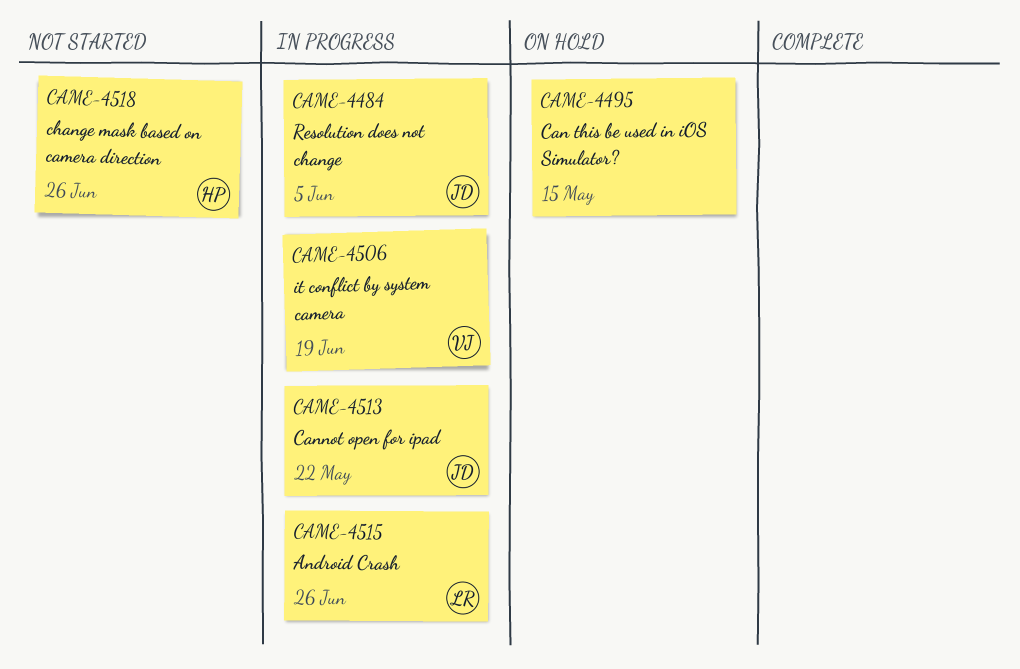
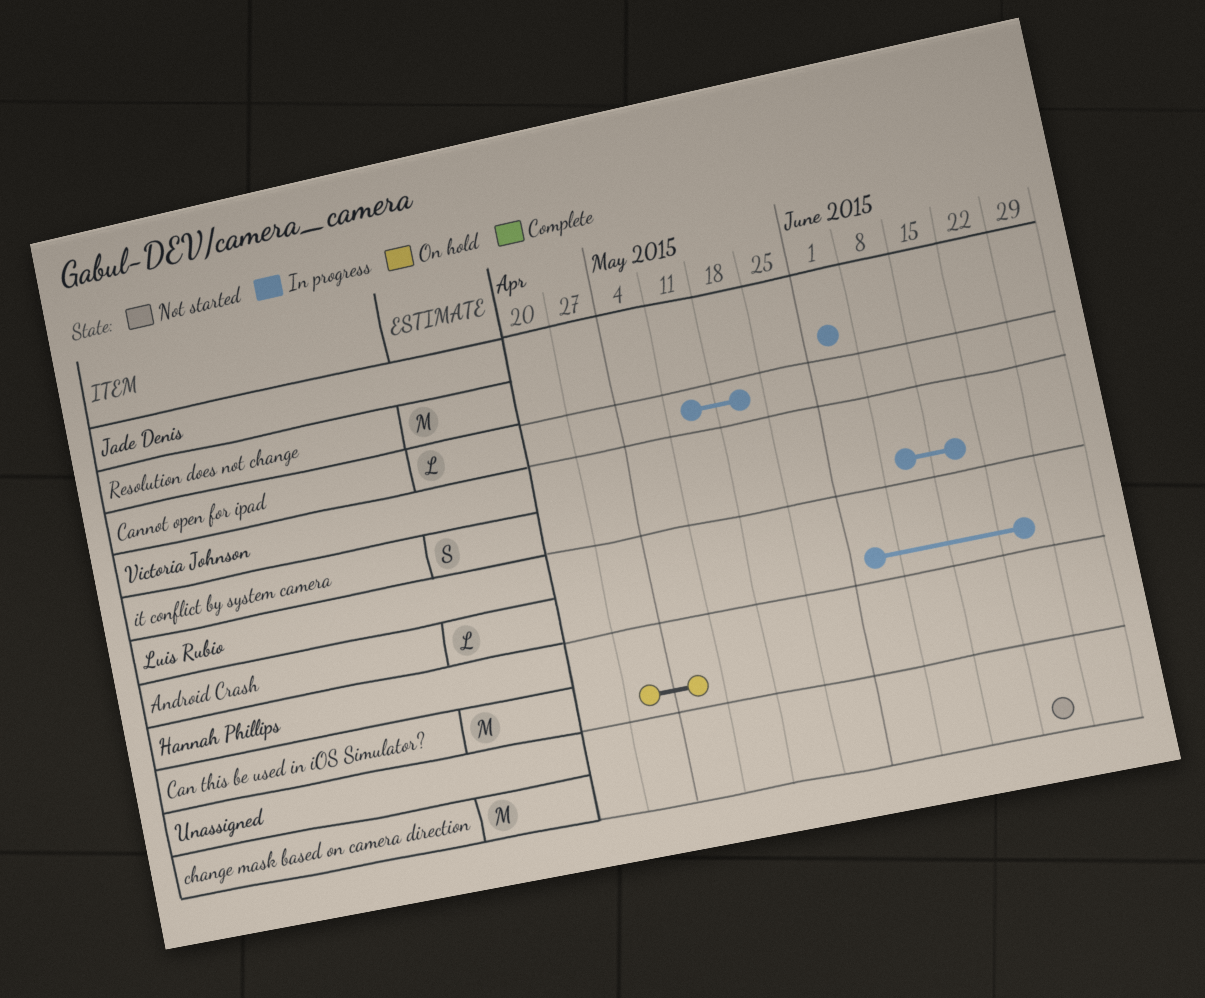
Can this be used in iOS Simulator?, owner: none -> Hannah Phillips
Can this be used in iOS Simulator?, due: May 15 -> May 8
change mask based on camera direction, owner: Hannah Phillips -> none

